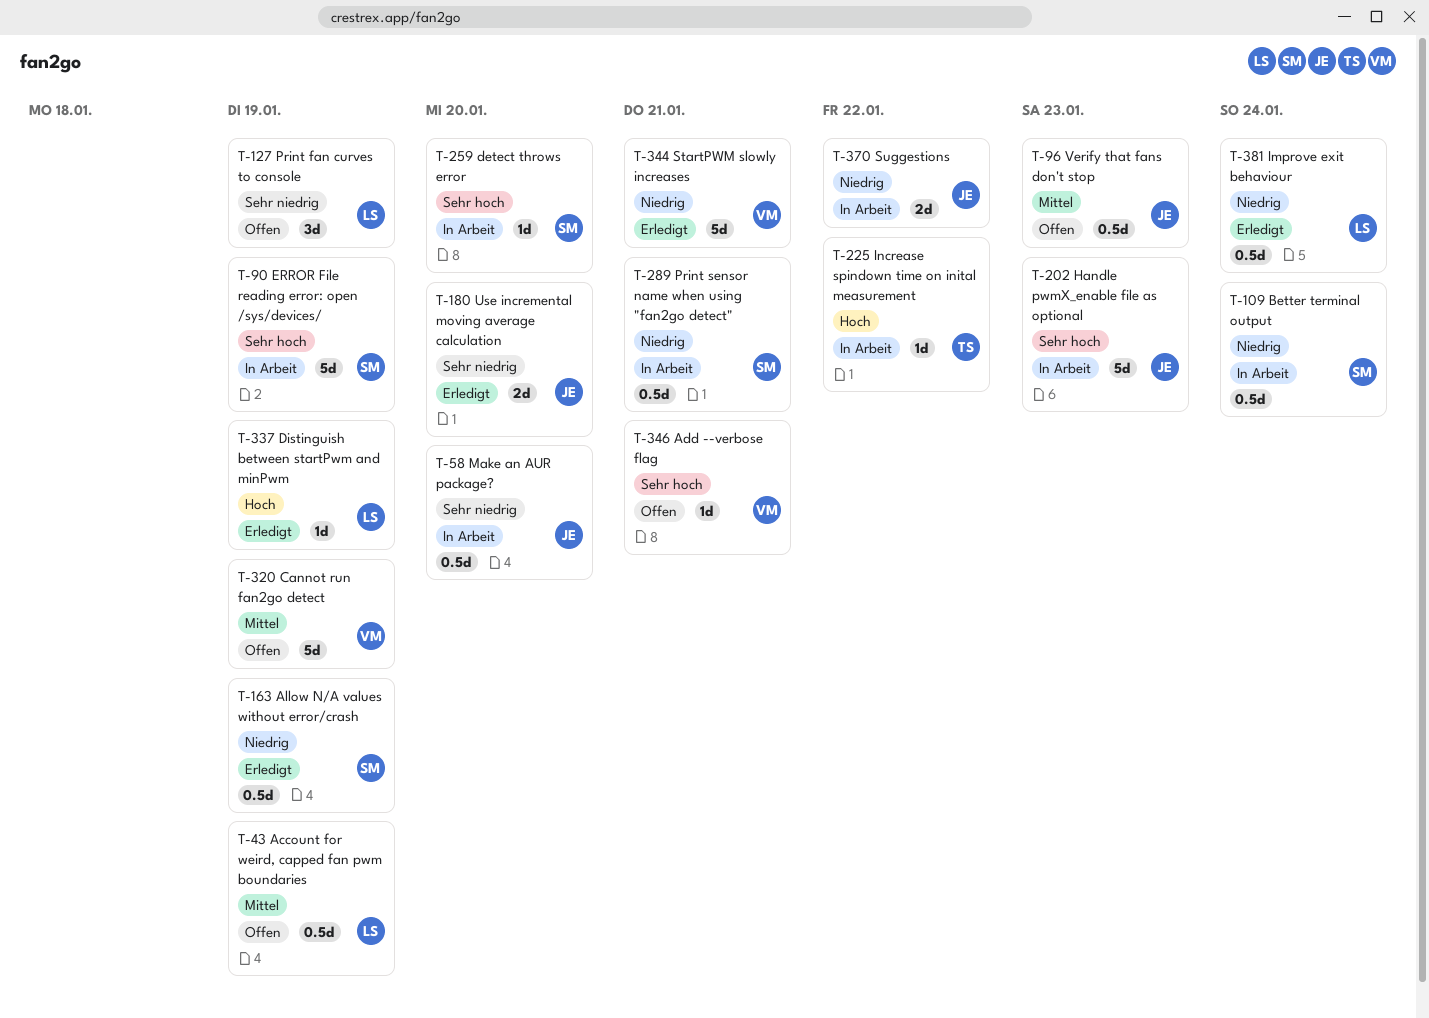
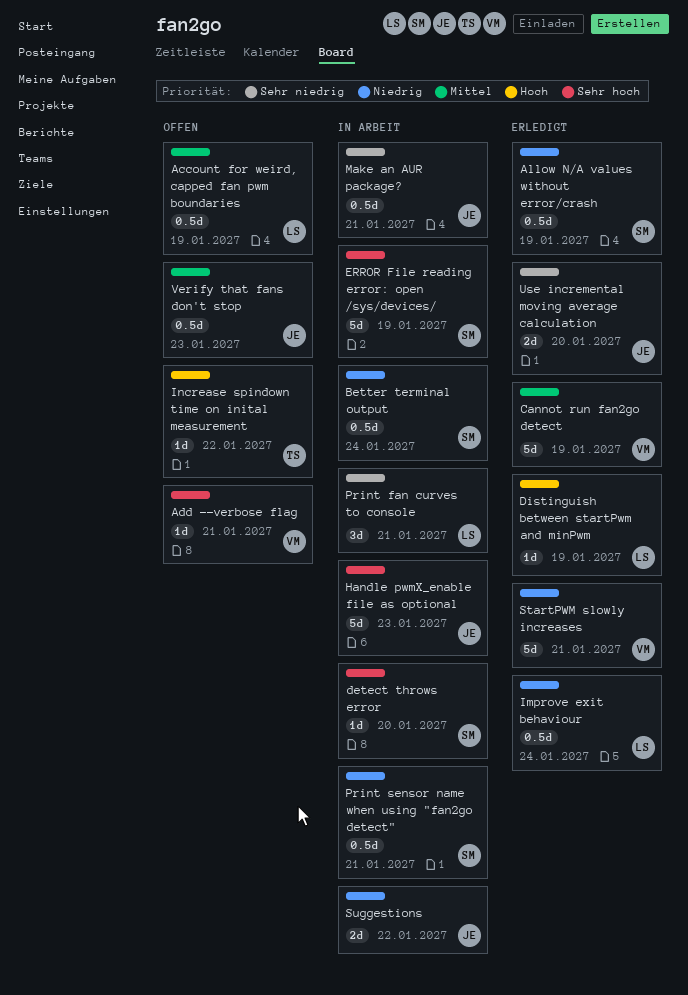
Cannot run fan2go detect, status: Offen -> Erledigt
Increase spindown time on inital measurement, status: In Arbeit -> Offen
Make an AUR package?, due: Jan 20 -> Jan 21
Print fan curves to console, status: Offen -> In Arbeit
Print fan curves to console, due: Jan 19 -> Jan 21

